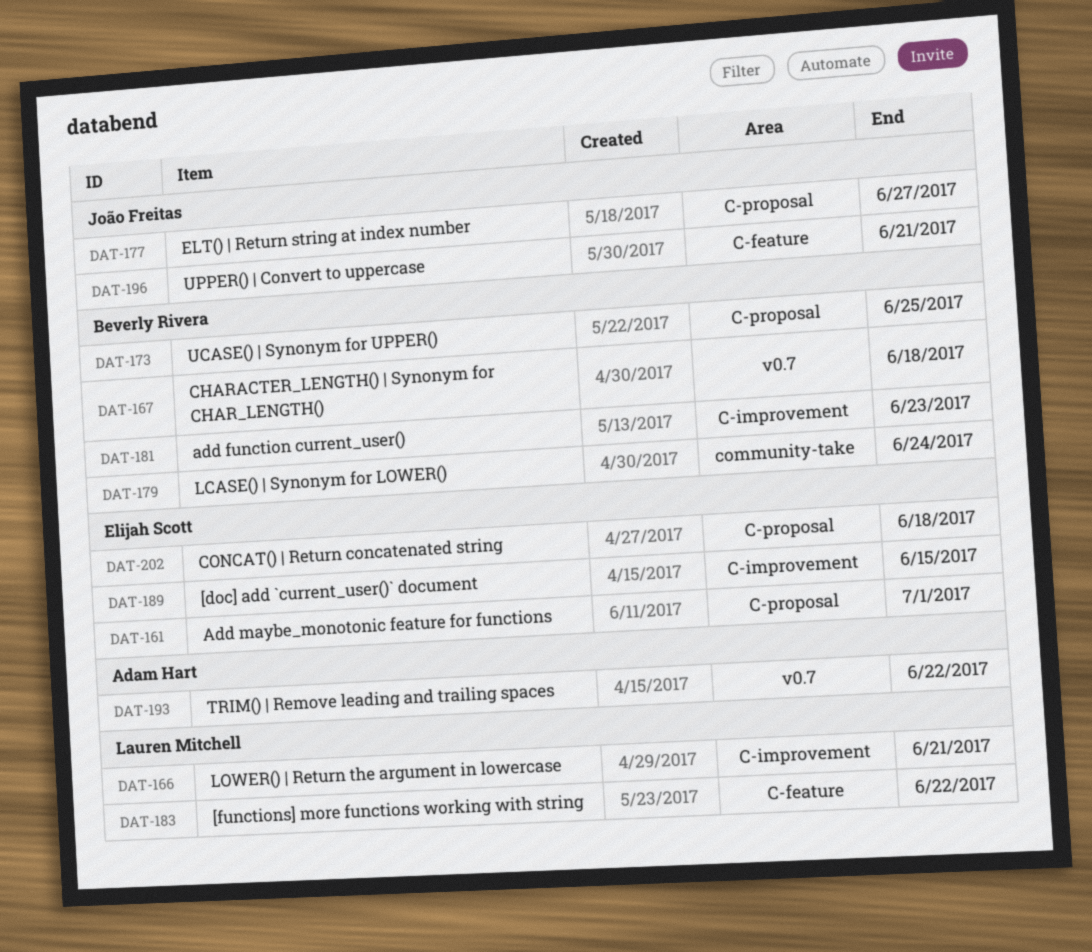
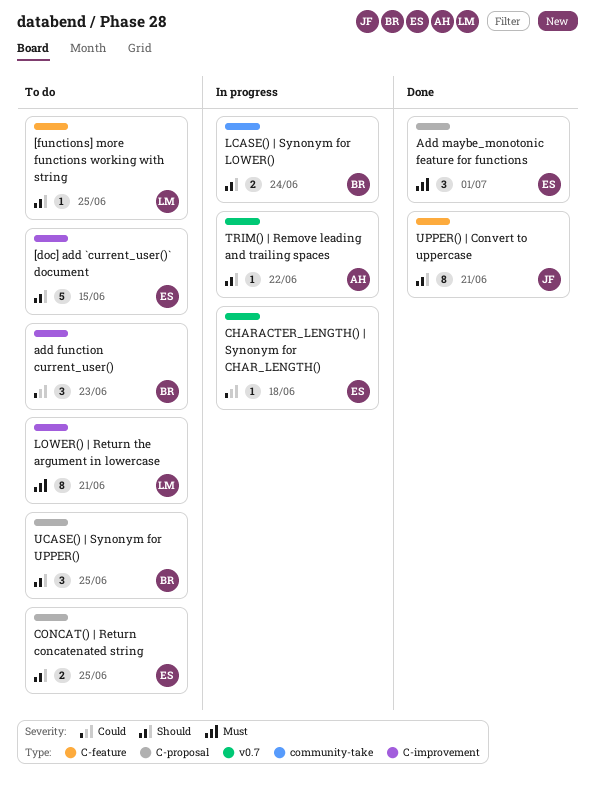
[functions] more functions working with string, due: Jun 22 -> Jun 25
CHARACTER_LENGTH() | Synonym for CHAR_LENGTH(), owner: Beverly Rivera -> Elijah Scott
CONCAT() | Return concatenated string, due: Jun 18 -> Jun 25
ELT() | Return string at index number: present -> none

